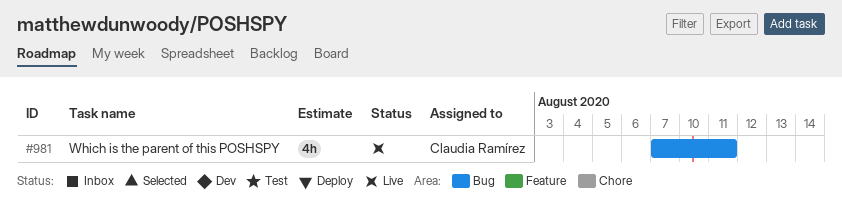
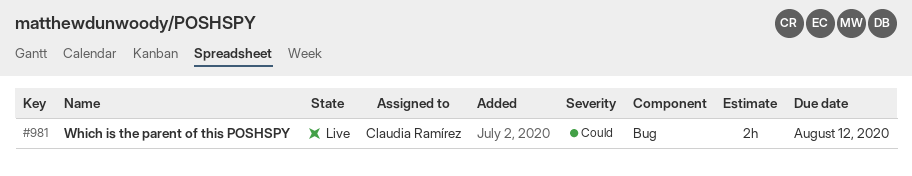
#981, estimate: 4h -> 2h
#981, due: Aug 11 -> Aug 12

